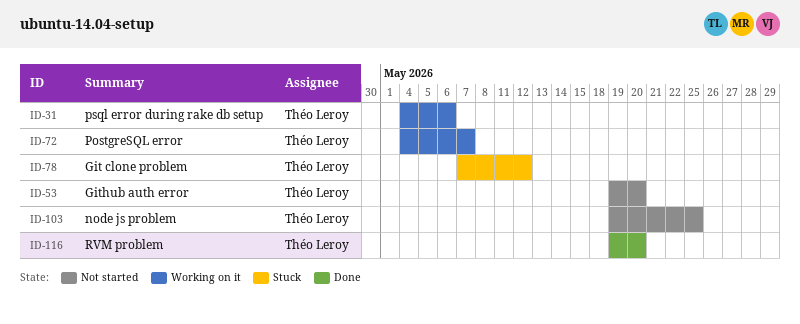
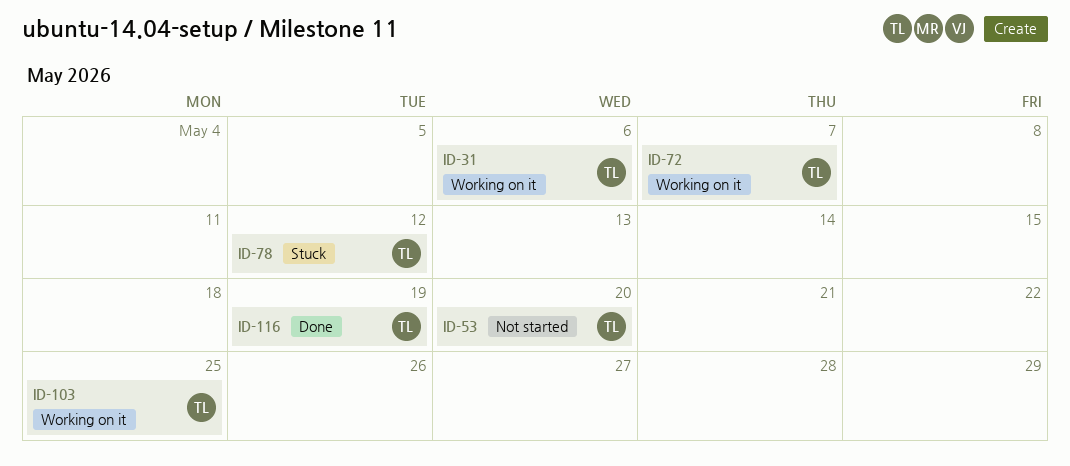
ID-103, status: Not started -> Working on it
ID-116, due: May 20 -> May 19

